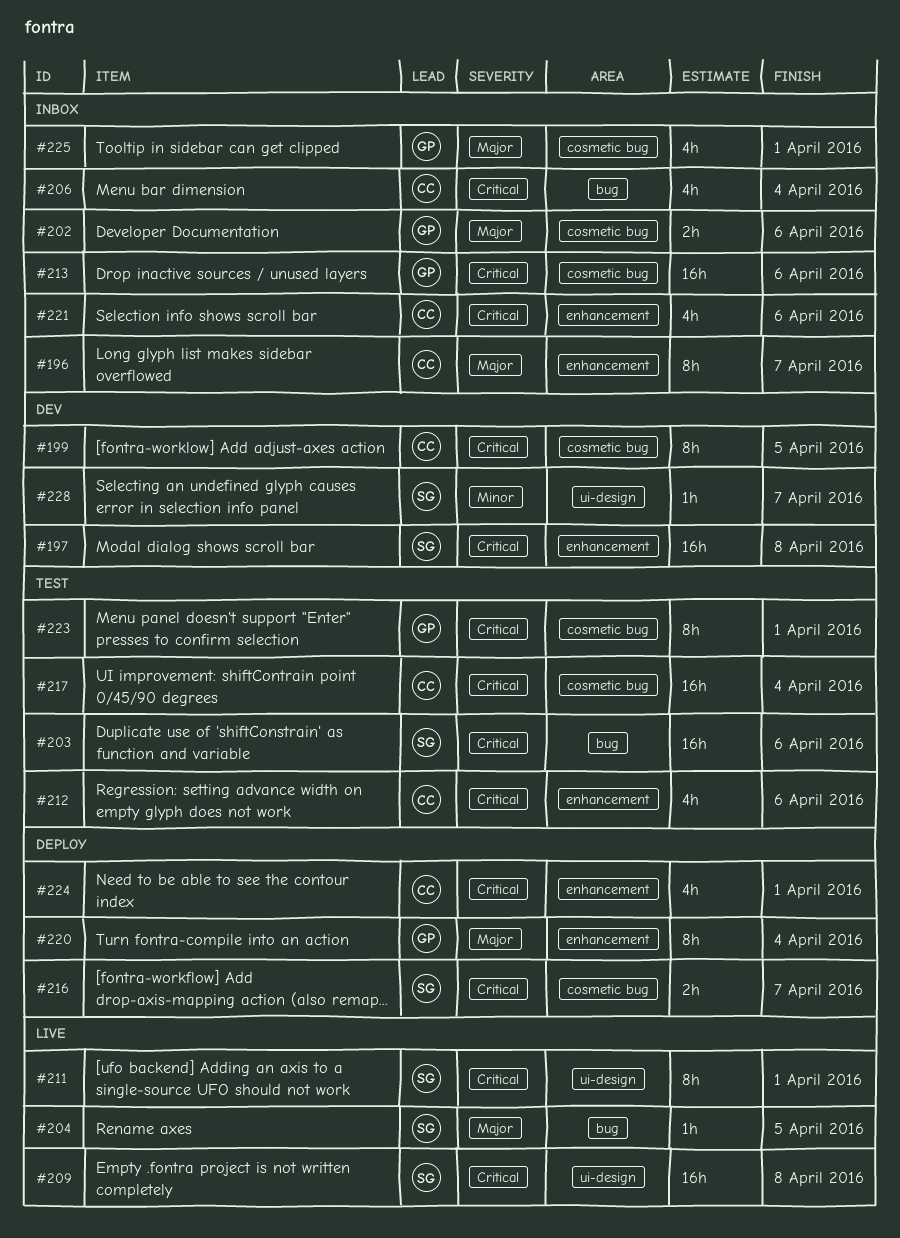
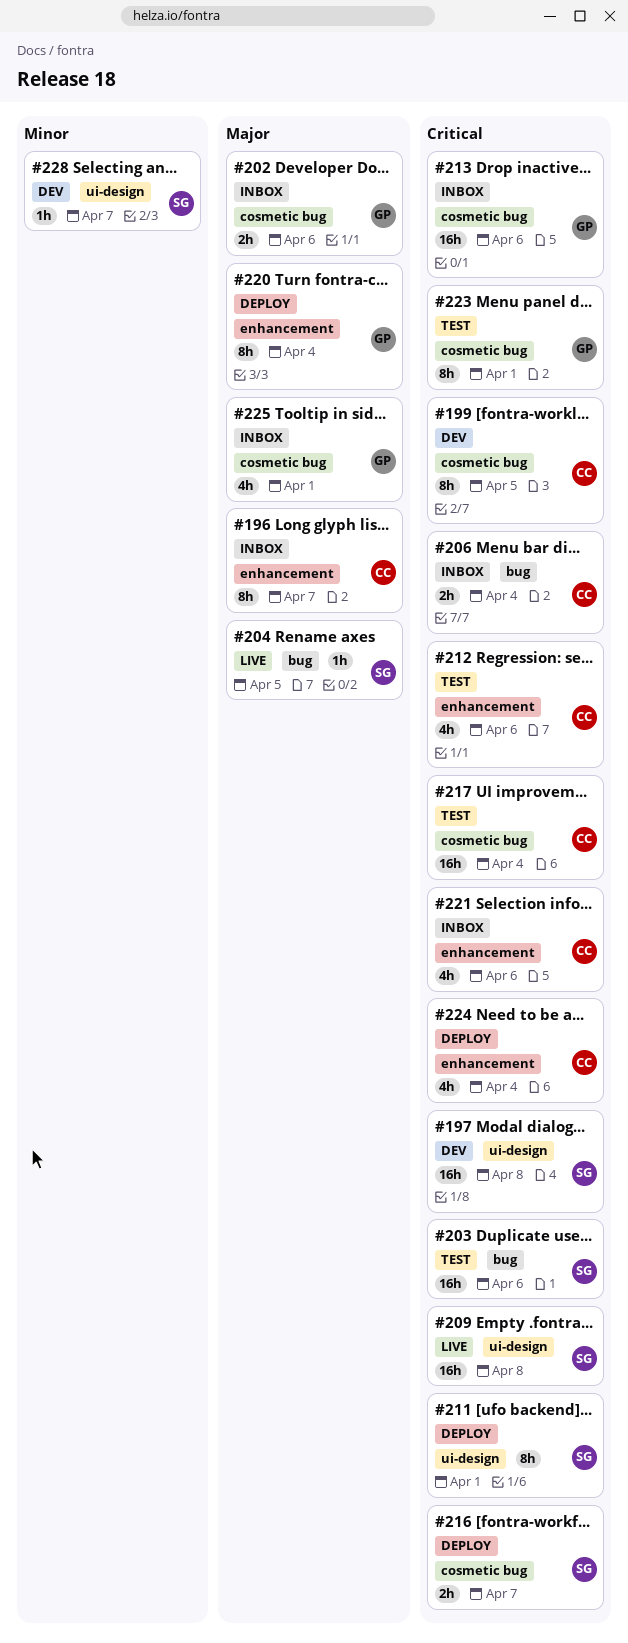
#197, label: enhancement -> ui-design
#206, estimate: 4h -> 2h
#211, status: Live -> Deploy
#224, due: Apr 1 -> Apr 4

